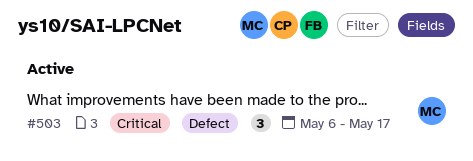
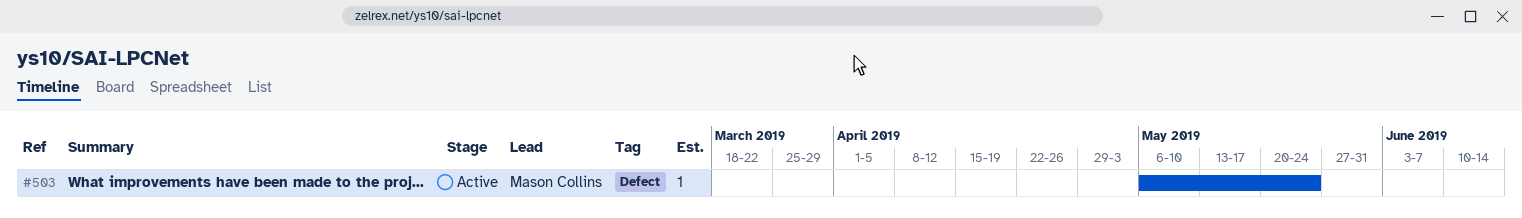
#503, estimate: 3 -> 1
#503, due: May 17 -> May 24

